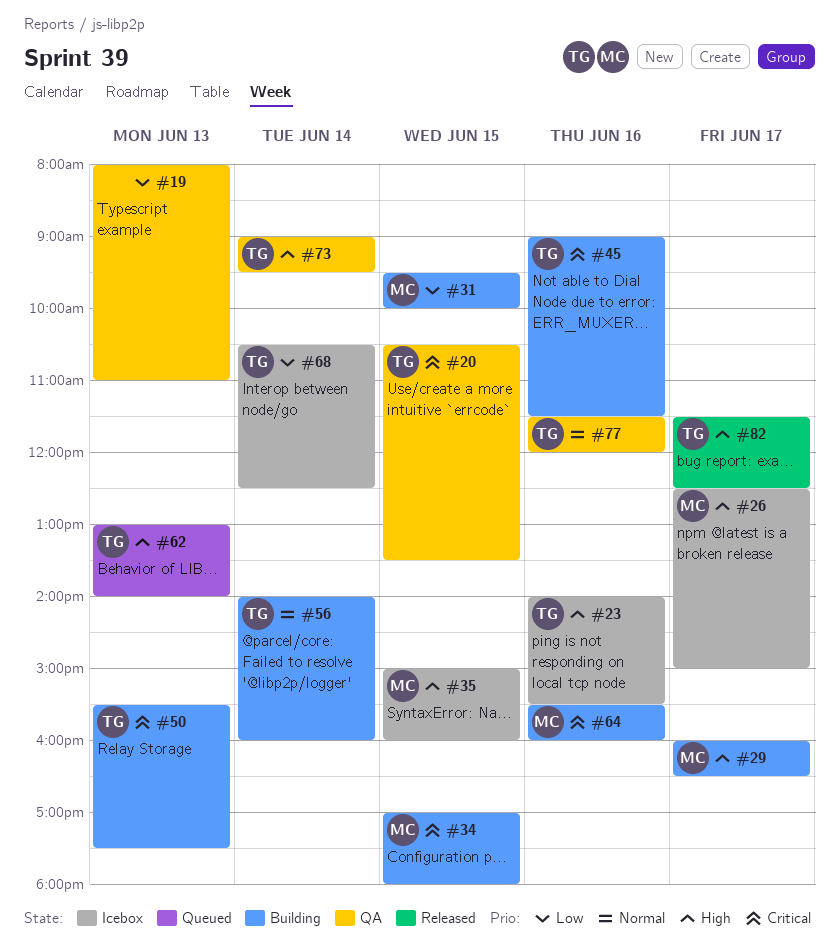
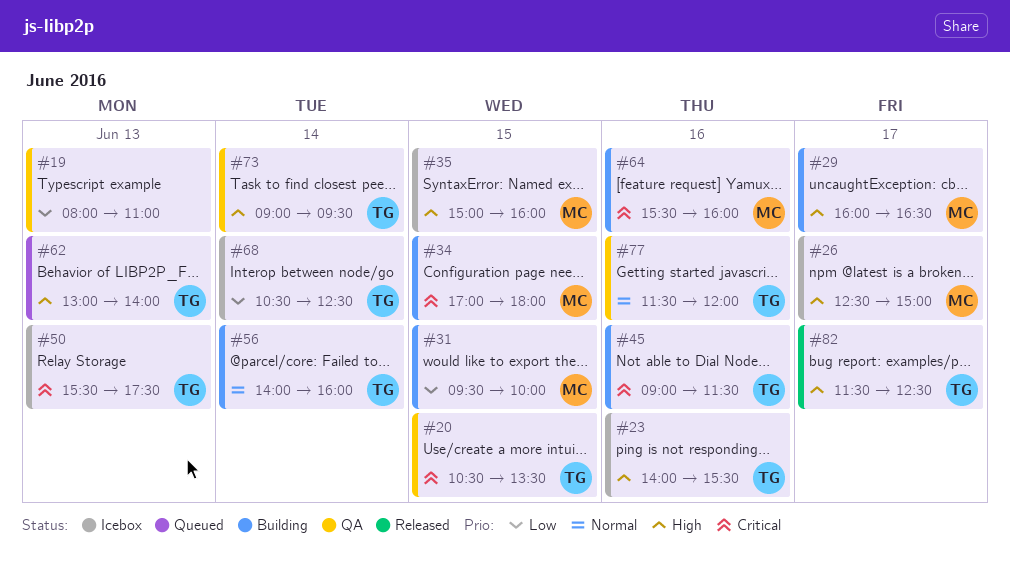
#50, status: Building -> Icebox

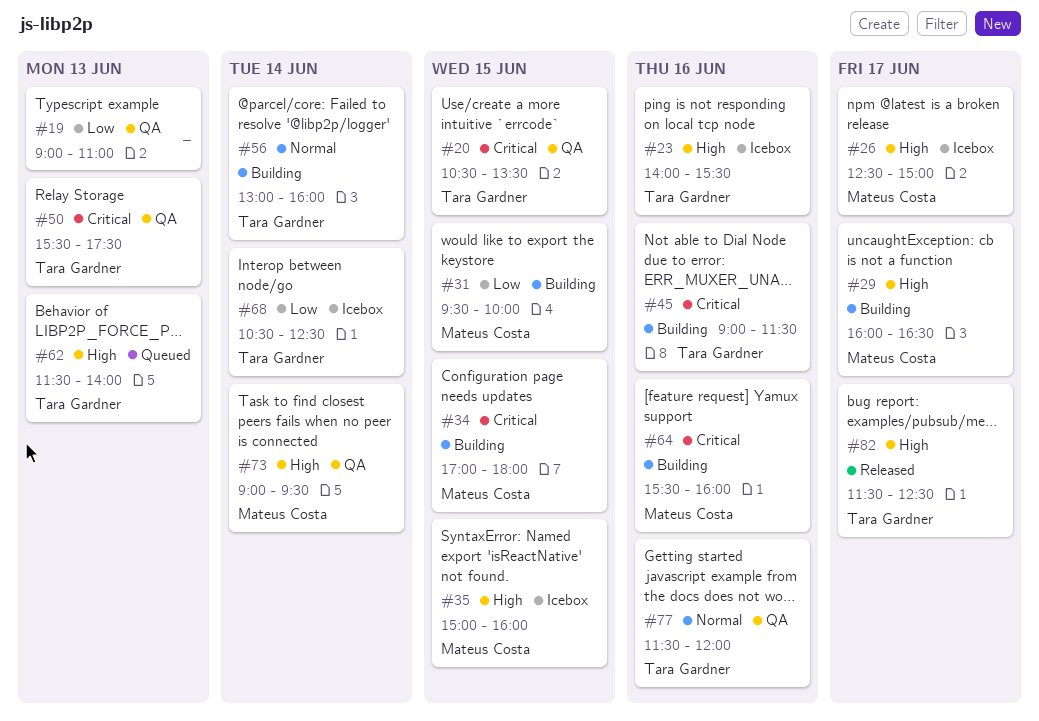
#19, begins: 08:00 -> 09:00
#50, status: Icebox -> QA
#56, begins: 14:00 -> 13:00
#62, begins: 13:00 -> 11:30
#73, owner: Tara Gardner -> Mateus Costa

